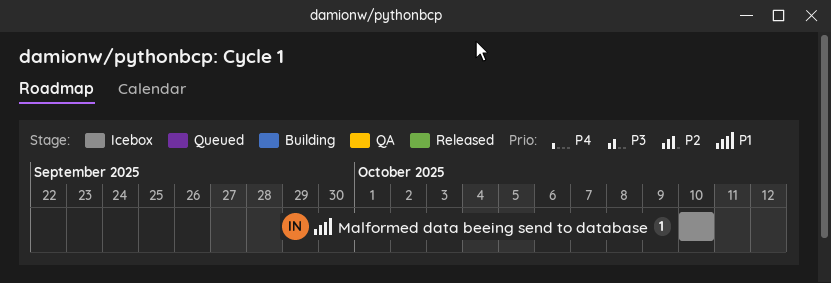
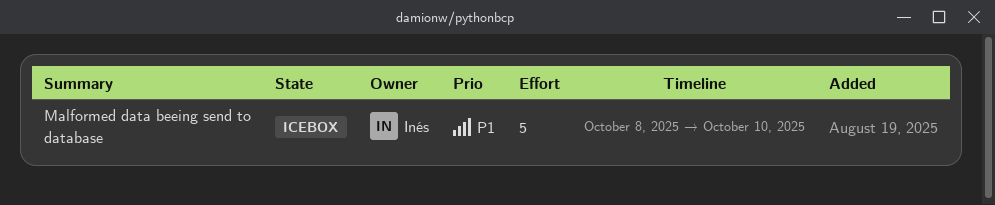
Malformed data beeing send to database, estimate: 1 -> 5
Malformed data beeing send to database, start: Oct 10 -> Oct 8

